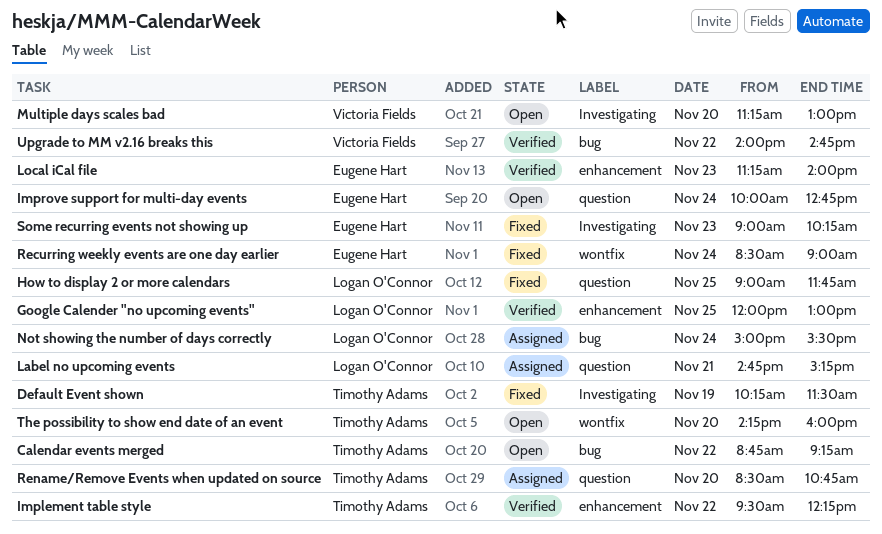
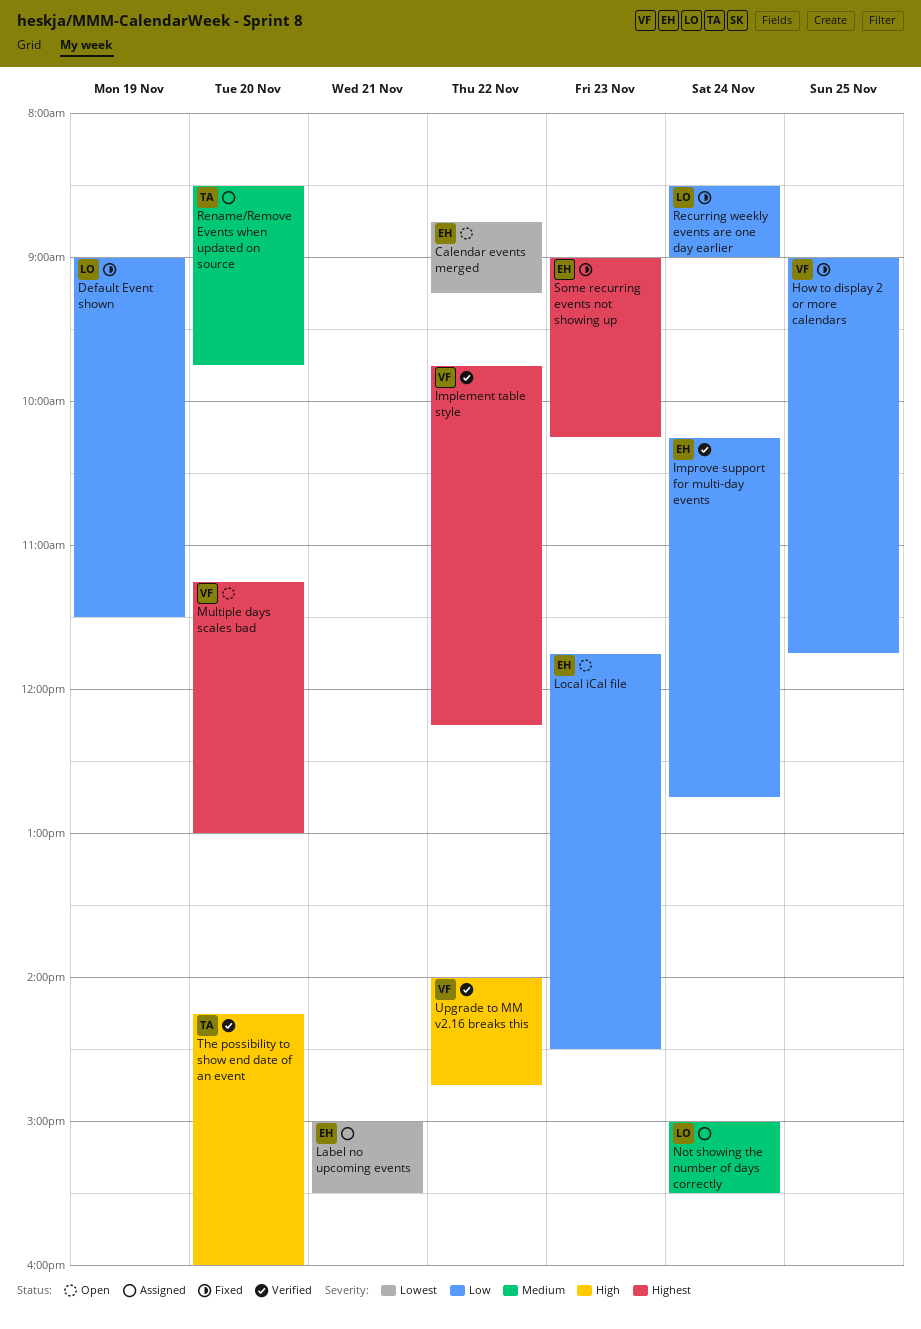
Calendar events merged, owner: Timothy Adams -> Eugene Hart
Default Event shown, owner: Timothy Adams -> Logan O'Connor
Default Event shown, begins: 10:15 -> 09:00
Google Calender "no upcoming events": present -> none
How to display 2 or more calendars, owner: Logan O'Connor -> Victoria Fields
Implement table style, owner: Timothy Adams -> Victoria Fields
Implement table style, begins: 09:30 -> 09:45
Improve support for multi-day events, status: Open -> Verified
Improve support for multi-day events, begins: 10:00 -> 10:15
Label no upcoming events, owner: Logan O'Connor -> Eugene Hart
Label no upcoming events, begins: 14:45 -> 15:00
Label no upcoming events, ends: 15:15 -> 15:30
Local iCal file, status: Verified -> Open
Local iCal file, begins: 11:15 -> 11:45
Local iCal file, ends: 14:00 -> 14:30
Recurring weekly events are one day earlier, owner: Eugene Hart -> Logan O'Connor
Rename/Remove Events when updated on source, ends: 10:45 -> 09:45
The possibility to show end date of an event, status: Open -> Verified

